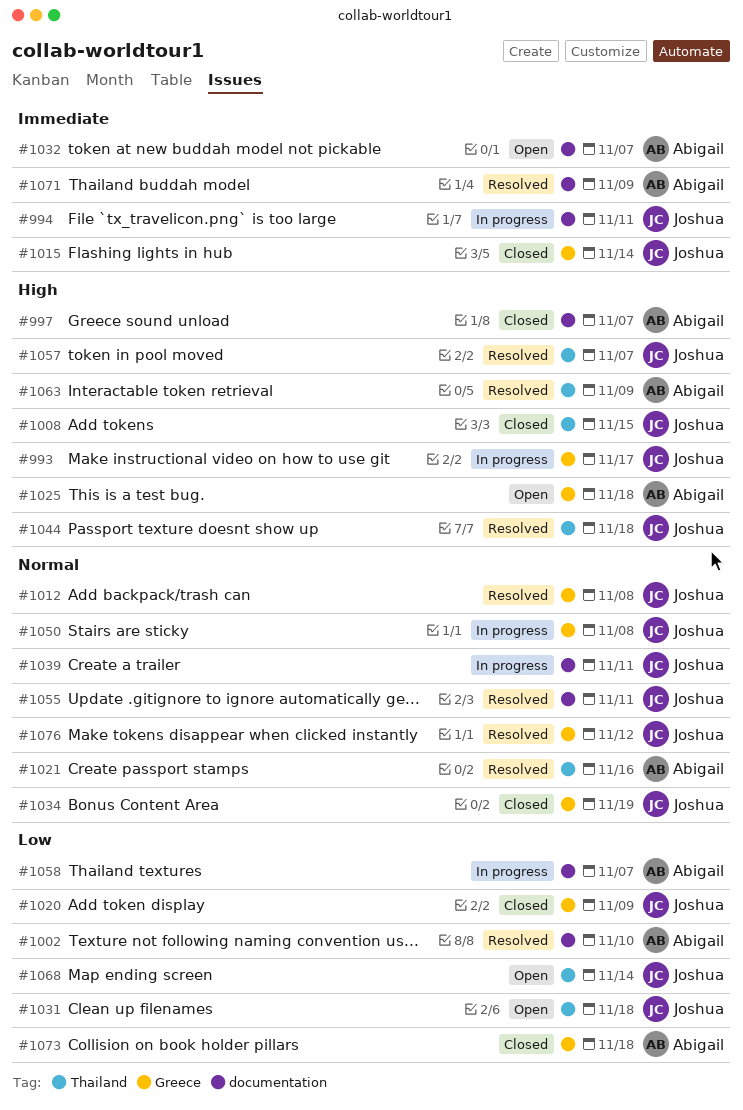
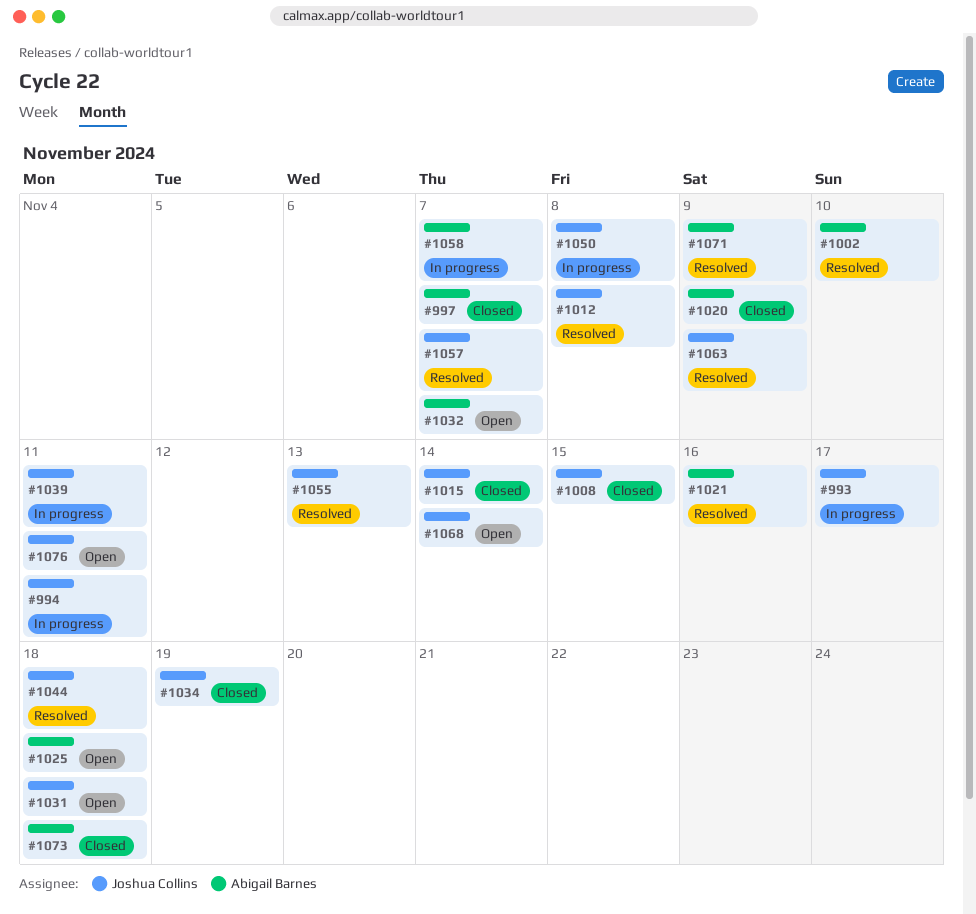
#1020, owner: Joshua Collins -> Abigail Barnes
#1055, due: Nov 11 -> Nov 13
#1063, owner: Abigail Barnes -> Joshua Collins
#1076, status: Resolved -> Open
#1076, due: Nov 12 -> Nov 11

